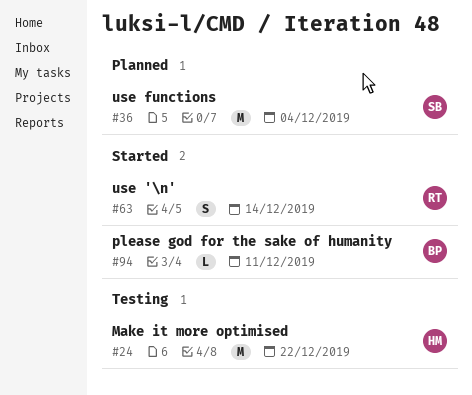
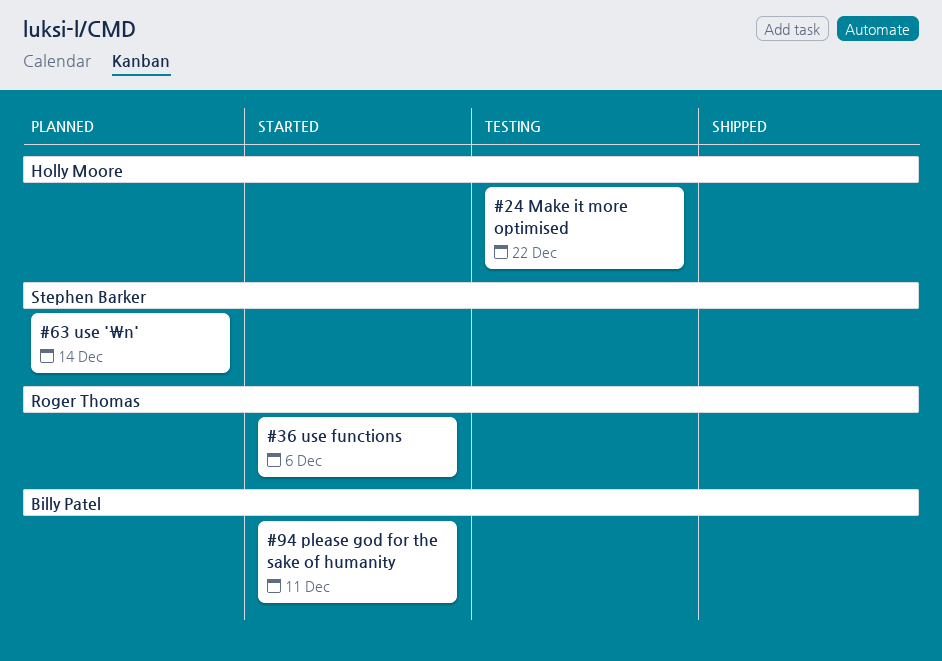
#36, status: Planned -> Started
#36, owner: Stephen Barker -> Roger Thomas
#36, due: Dec 4 -> Dec 6
#63, status: Started -> Planned
#63, owner: Roger Thomas -> Stephen Barker

